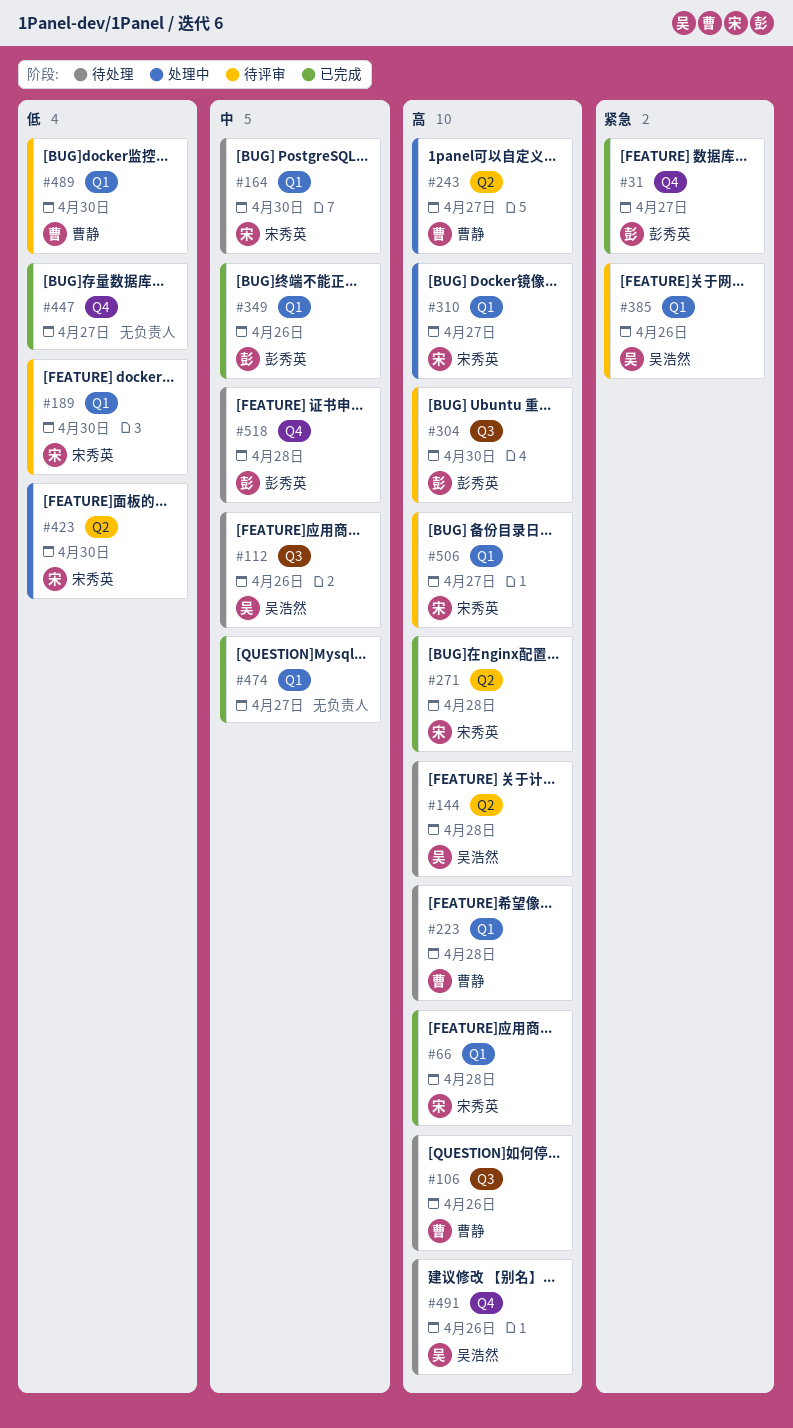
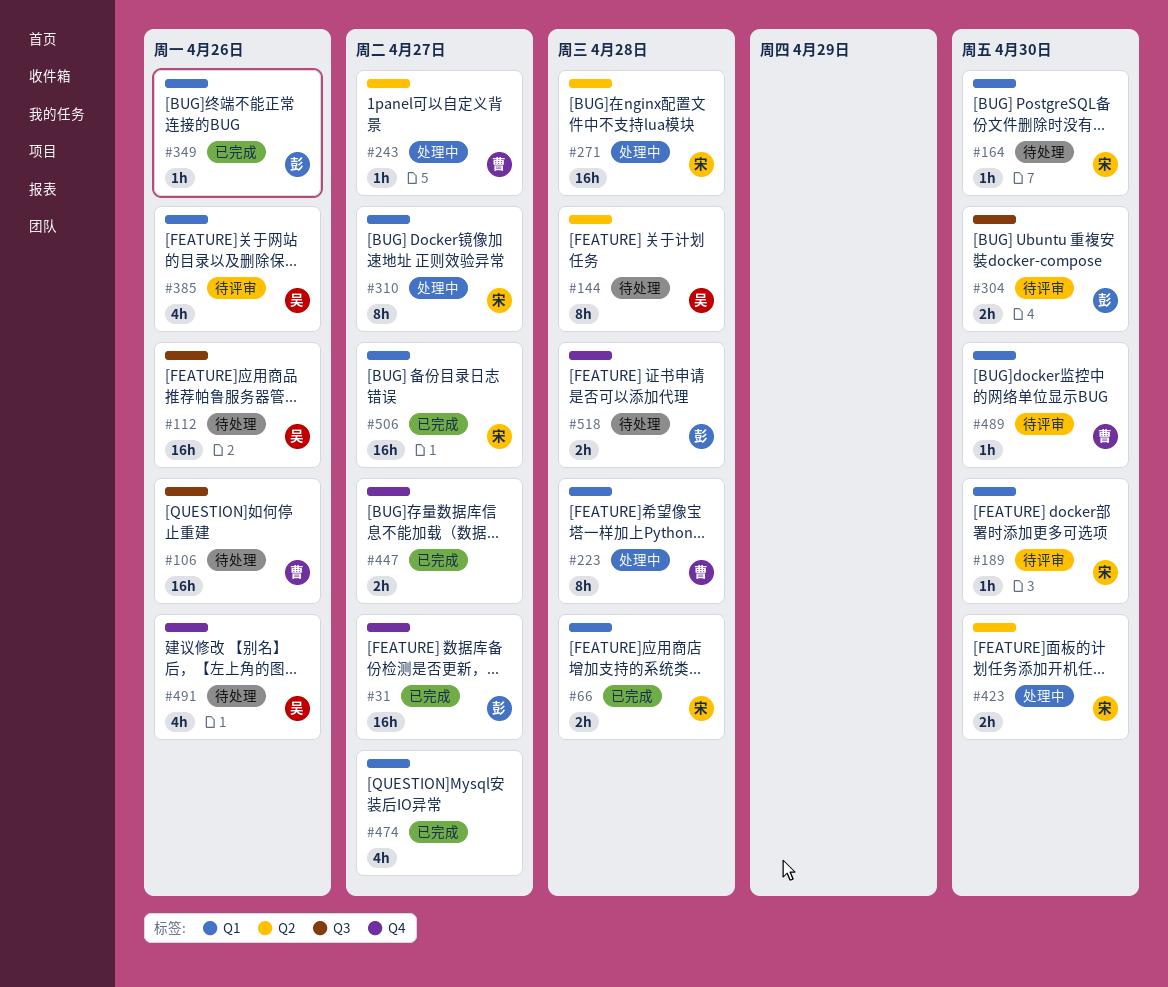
#223, status: 待处理 -> 处理中
#271, status: 已完成 -> 处理中
#506, status: 待评审 -> 已完成

